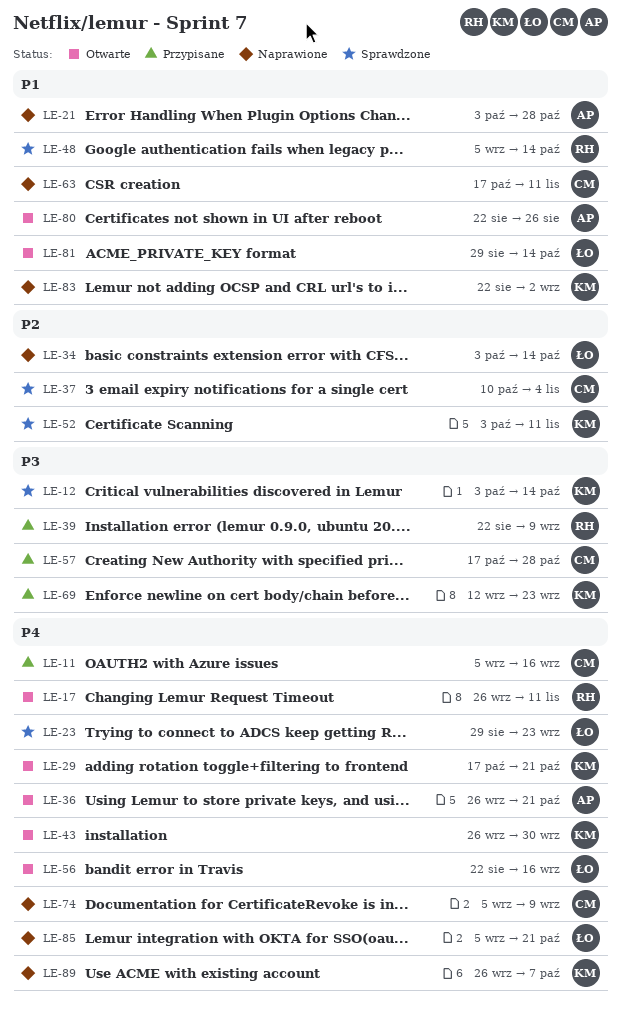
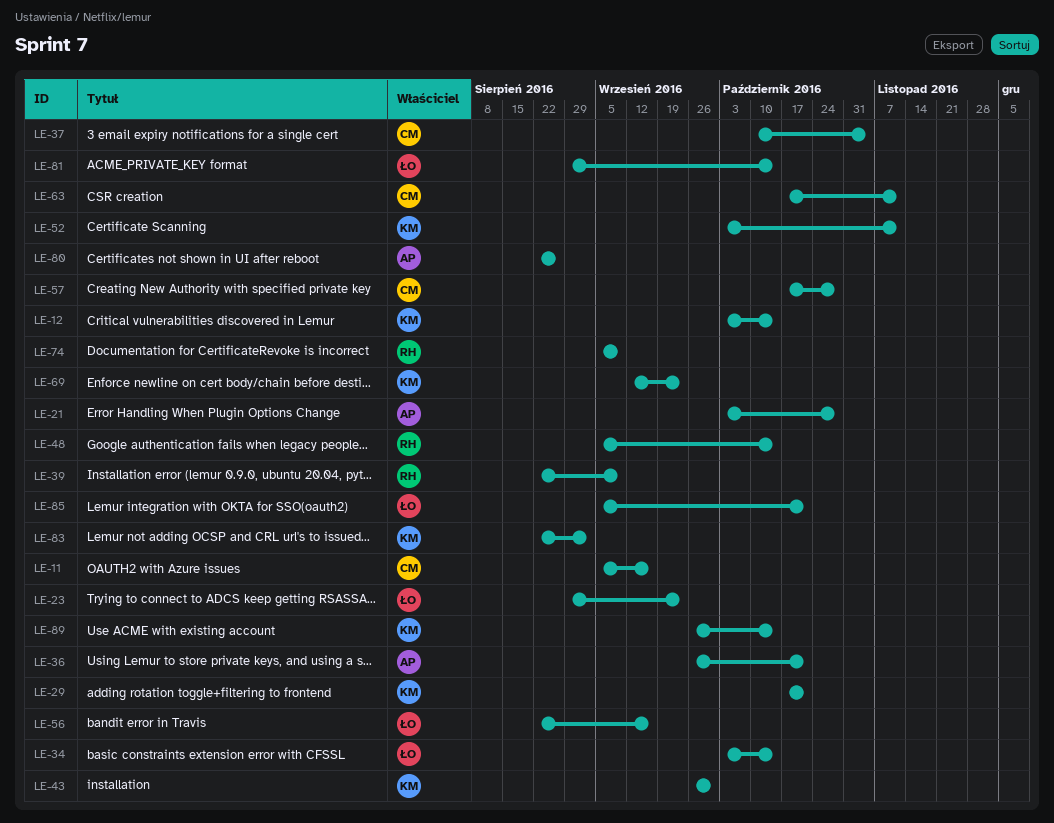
LE-17: present -> none
LE-74, owner: CM -> RH
LE-89, due: Oct 7 -> Oct 14

